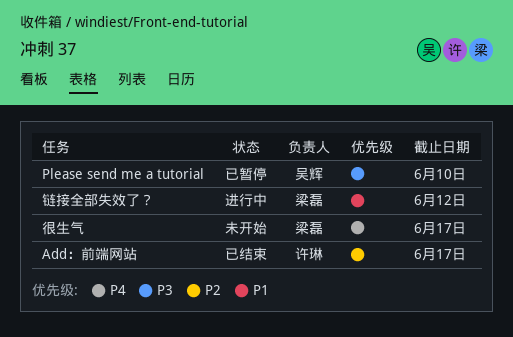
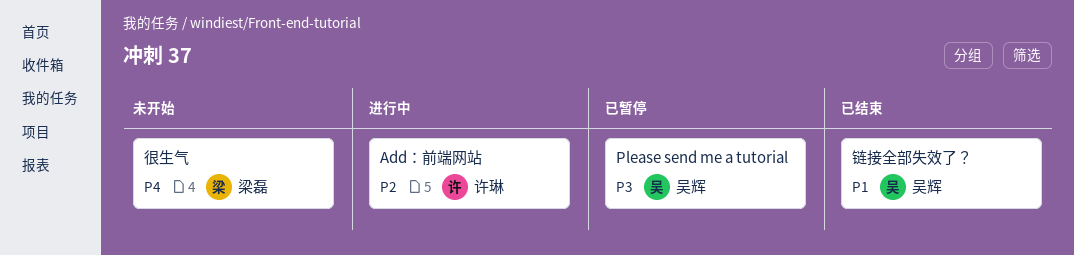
Add：前端网站, status: 已结束 -> 进行中
链接全部失效了？, status: 进行中 -> 已结束
链接全部失效了？, owner: 梁磊 -> 吴辉

